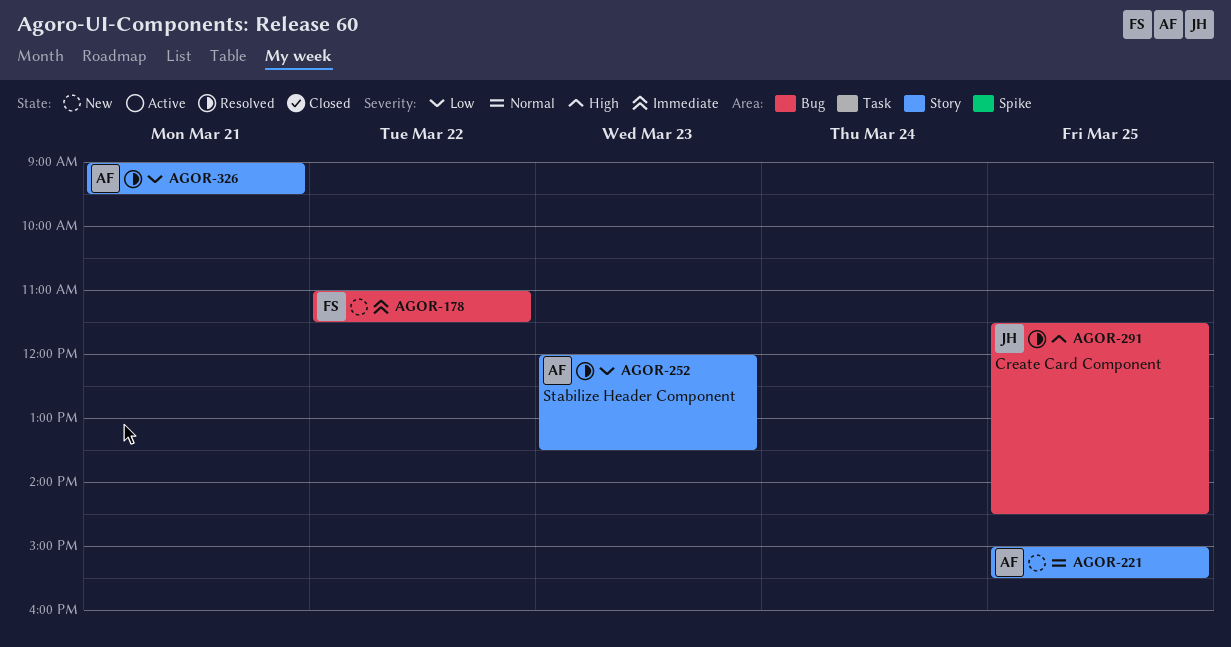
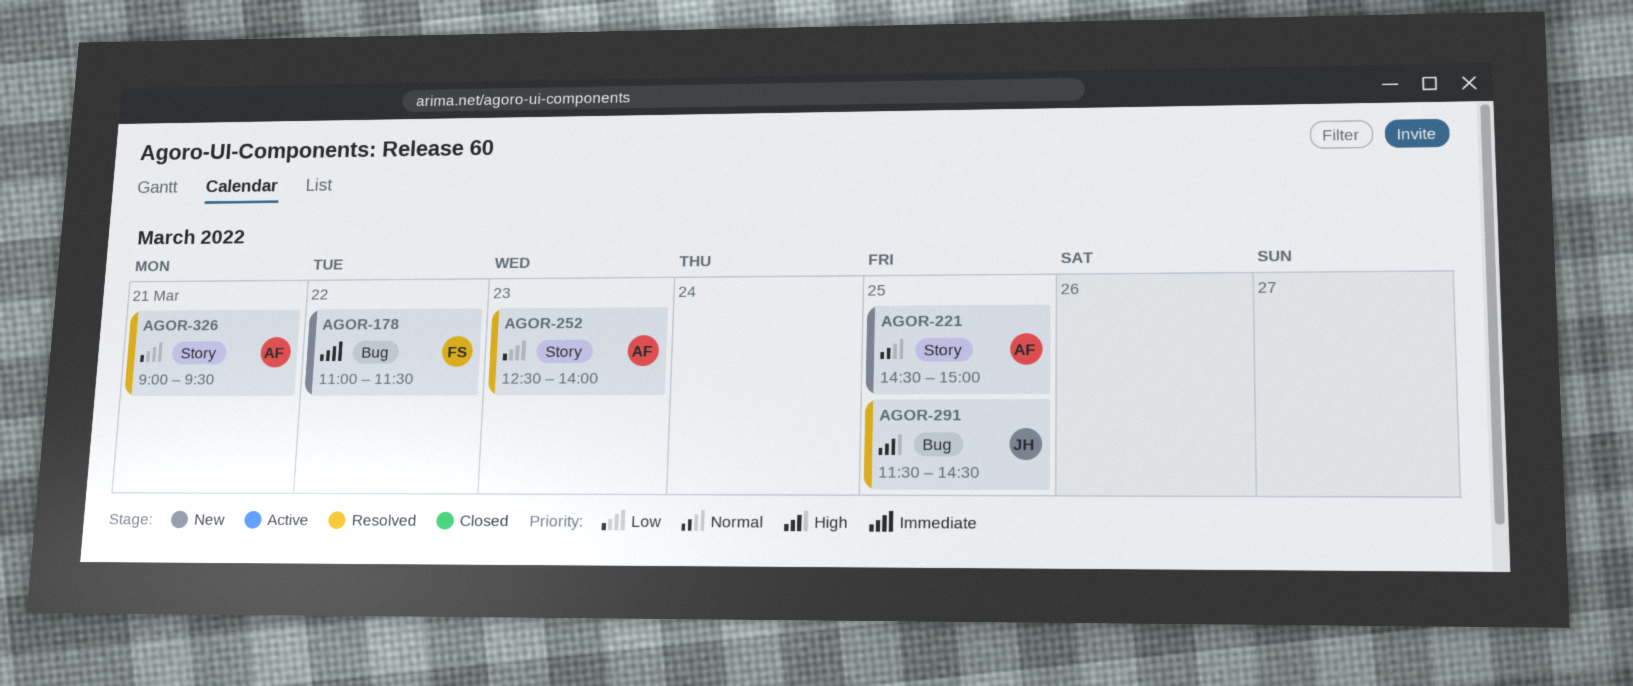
AGOR-221, begins: 15:00 -> 14:30
AGOR-221, ends: 15:30 -> 15:00
AGOR-252, begins: 12:00 -> 12:30
AGOR-252, ends: 13:30 -> 14:00

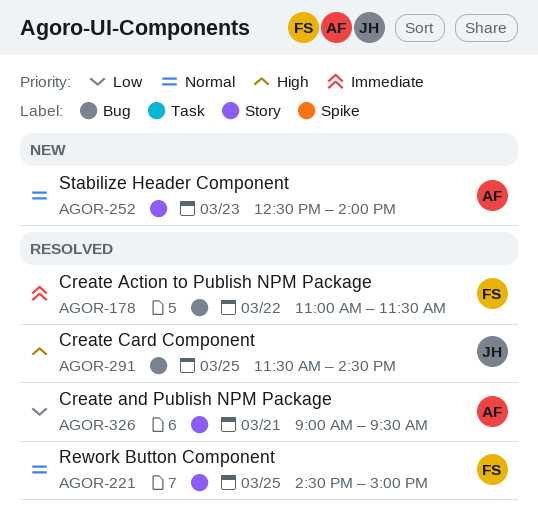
AGOR-178, status: New -> Resolved
AGOR-221, status: New -> Resolved
AGOR-221, owner: AF -> FS
AGOR-252, status: Resolved -> New
AGOR-252, priority: Low -> Normal

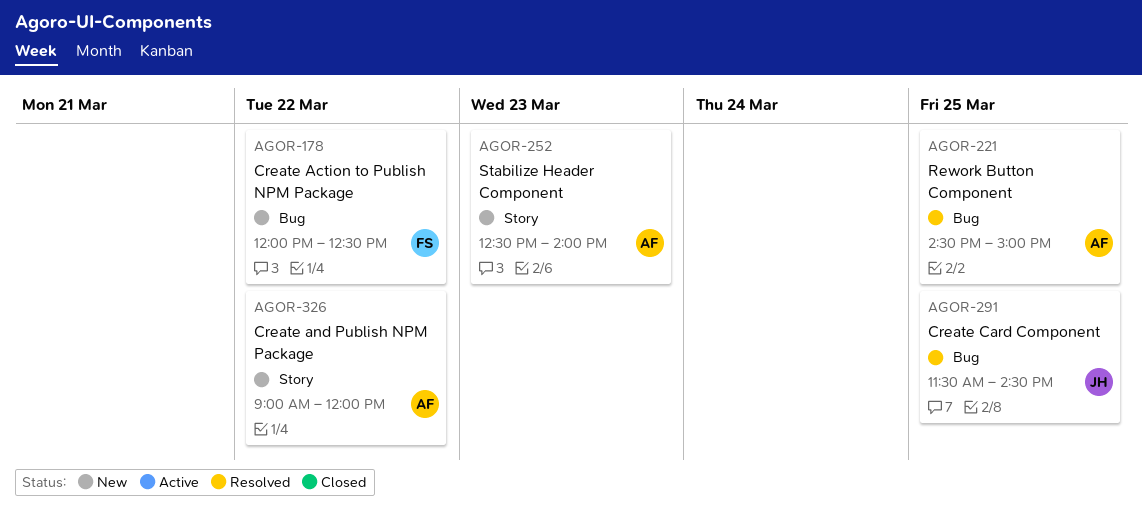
AGOR-178, status: Resolved -> New
AGOR-178, begins: 11:00 -> 12:00
AGOR-178, ends: 11:30 -> 12:30
AGOR-221, owner: FS -> AF
AGOR-221, label: Story -> Bug
AGOR-326, status: Resolved -> New
AGOR-326, day: Mar 21 -> Mar 22
AGOR-326, ends: 09:30 -> 12:00

